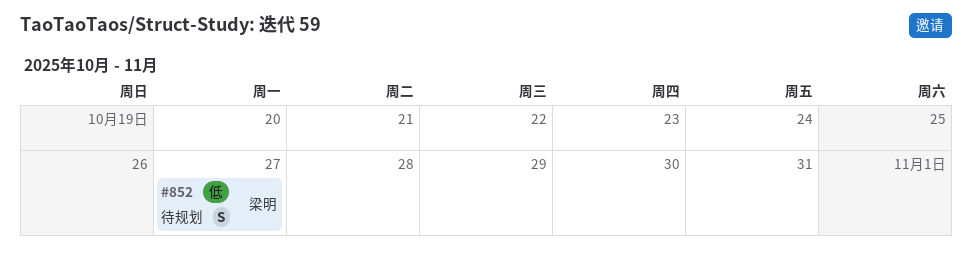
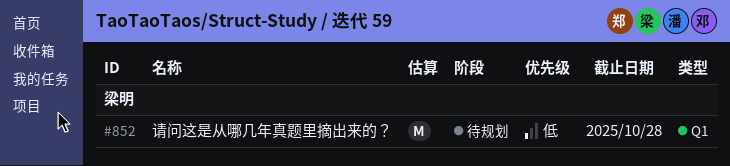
#852, estimate: S -> M
#852, due: Oct 27 -> Oct 28

